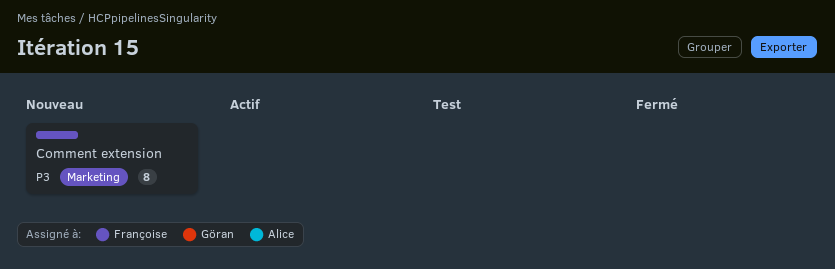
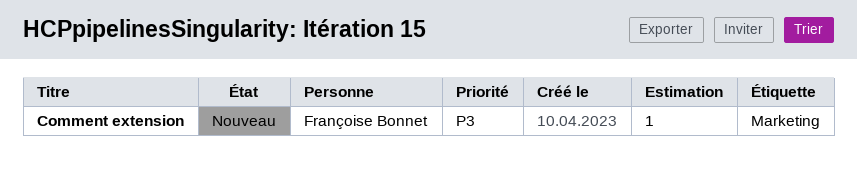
Comment extension, estimate: 8 -> 1

